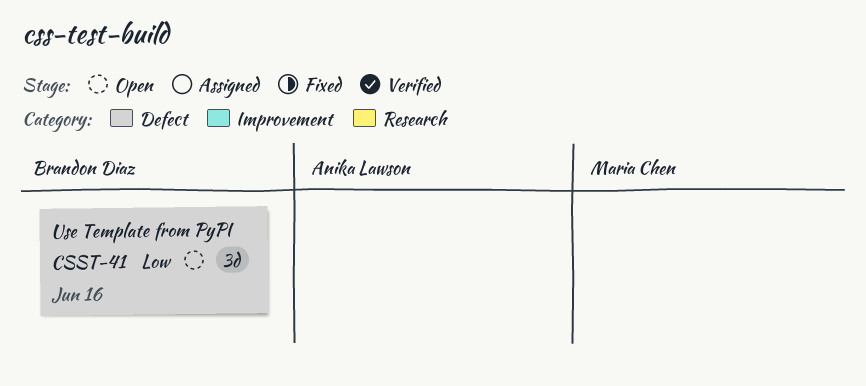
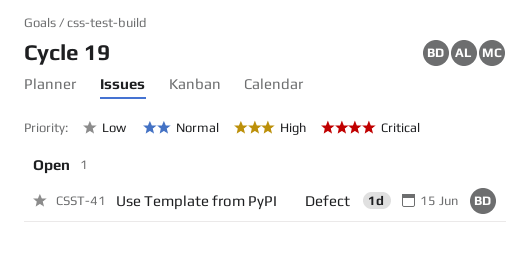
CSST-41, estimate: 3d -> 1d
CSST-41, due: Jun 16 -> Jun 15

